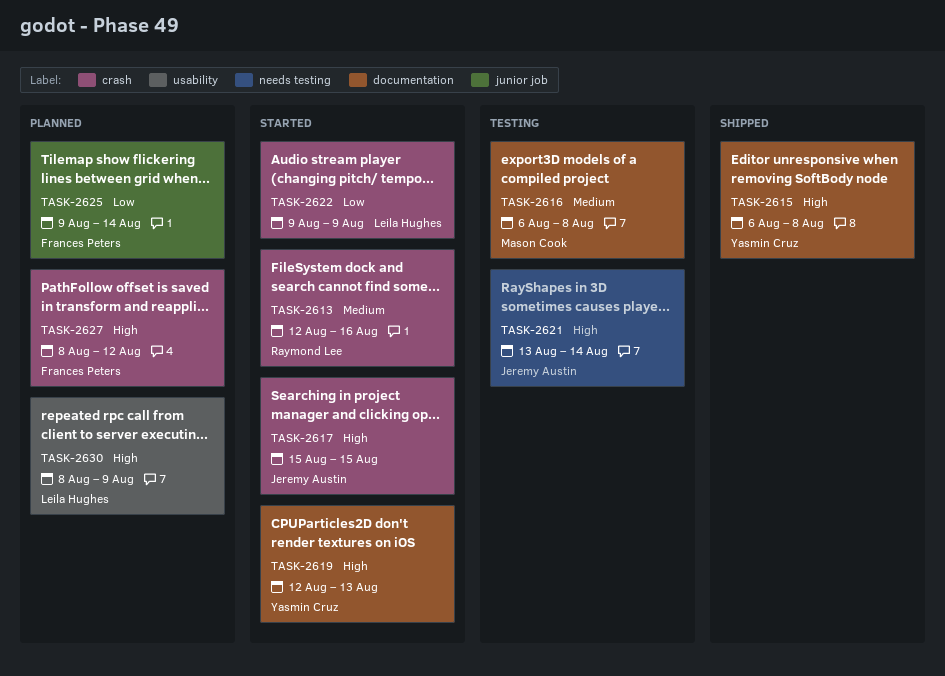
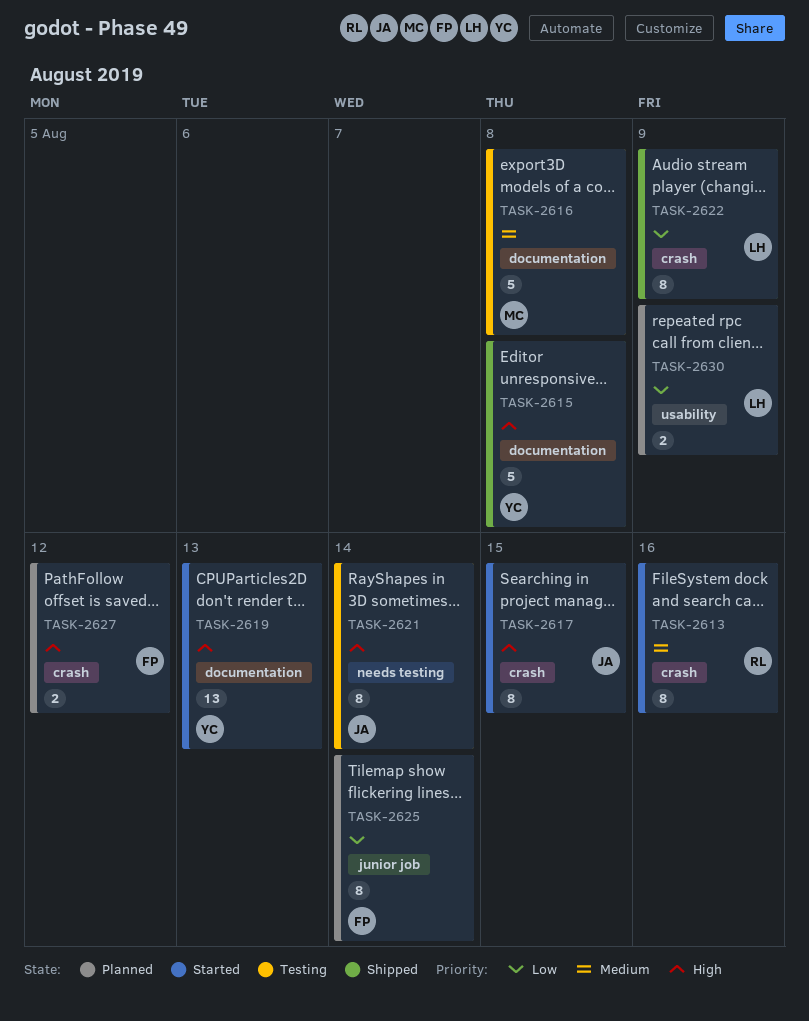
TASK-2622, status: Started -> Shipped
TASK-2630, priority: High -> Low

